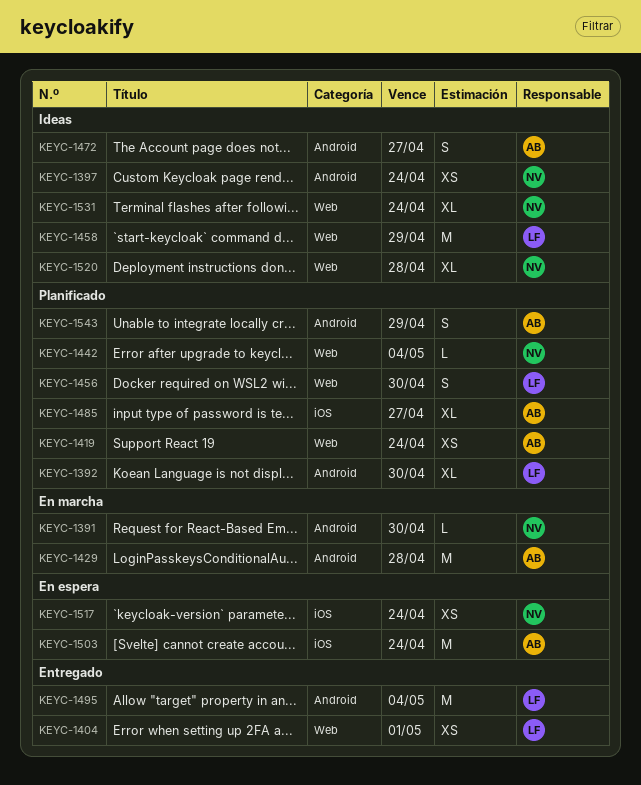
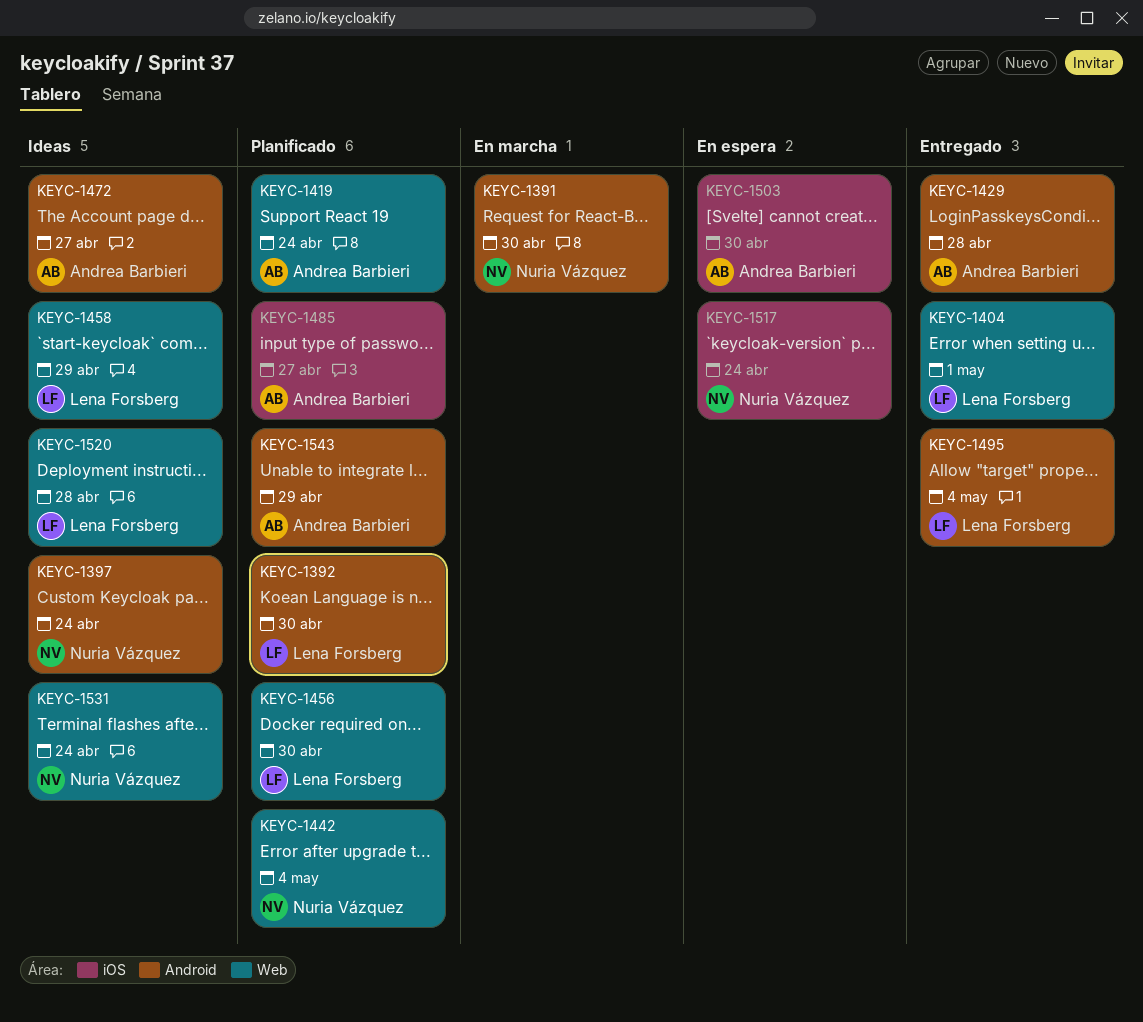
KEYC-1429, status: En marcha -> Entregado
KEYC-1503, due: Apr 24 -> Apr 30
KEYC-1520, owner: Nuria Vázquez -> Lena Forsberg

